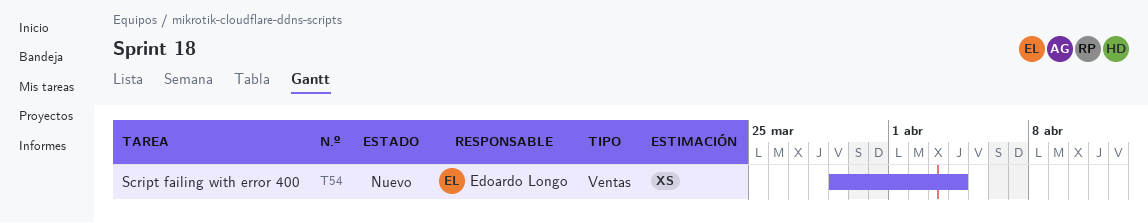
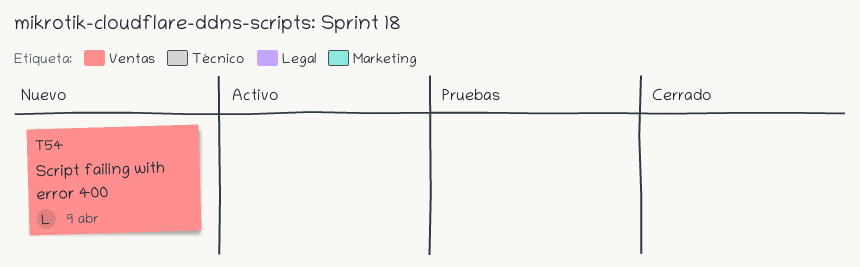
T54, estimate: XS -> L
T54, due: Apr 4 -> Apr 9

